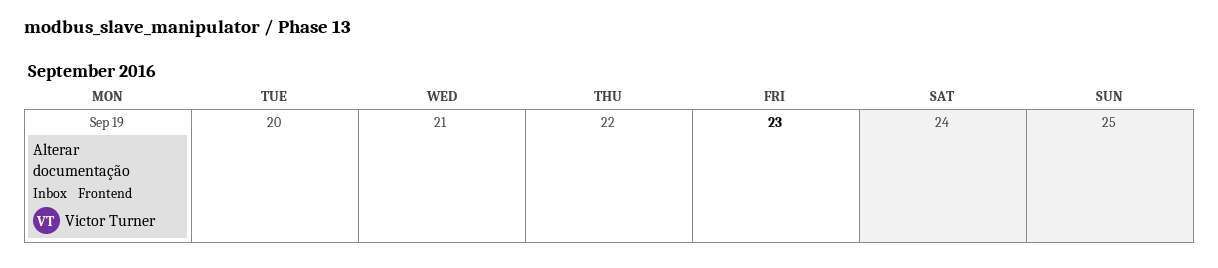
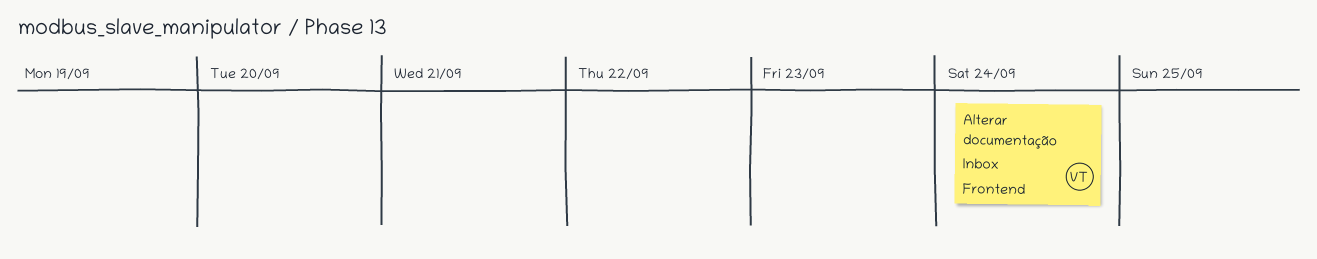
Alterar documentação, due: Sep 19 -> Sep 24

